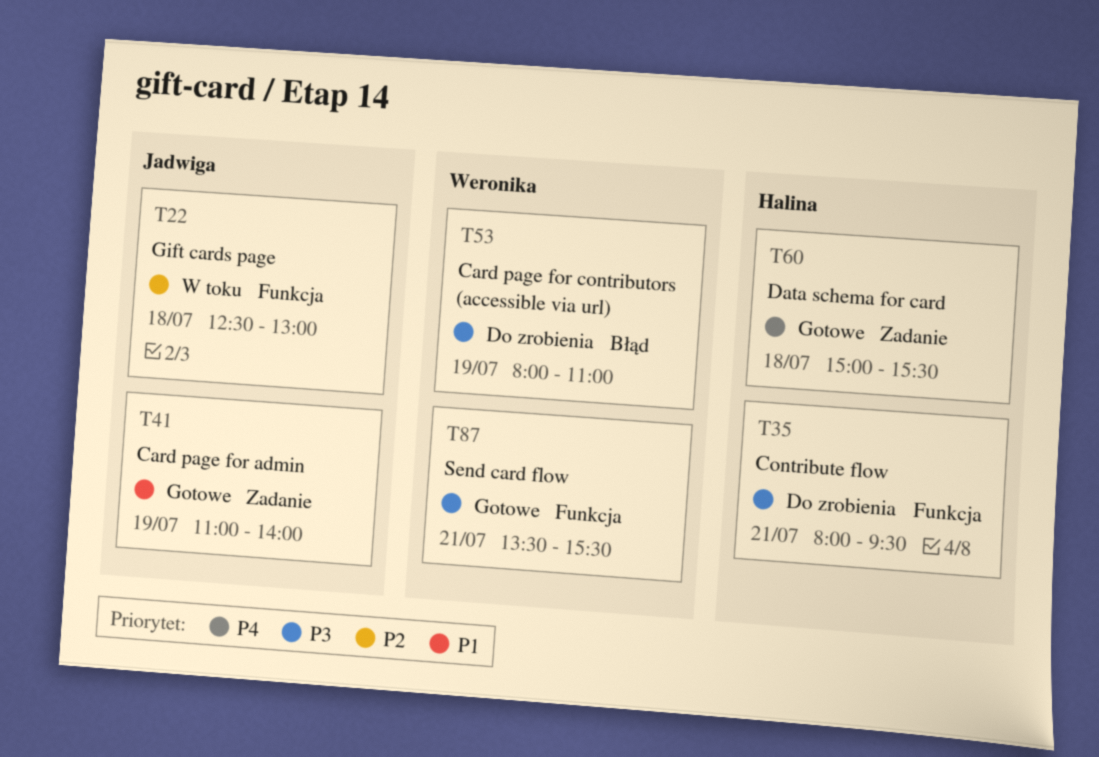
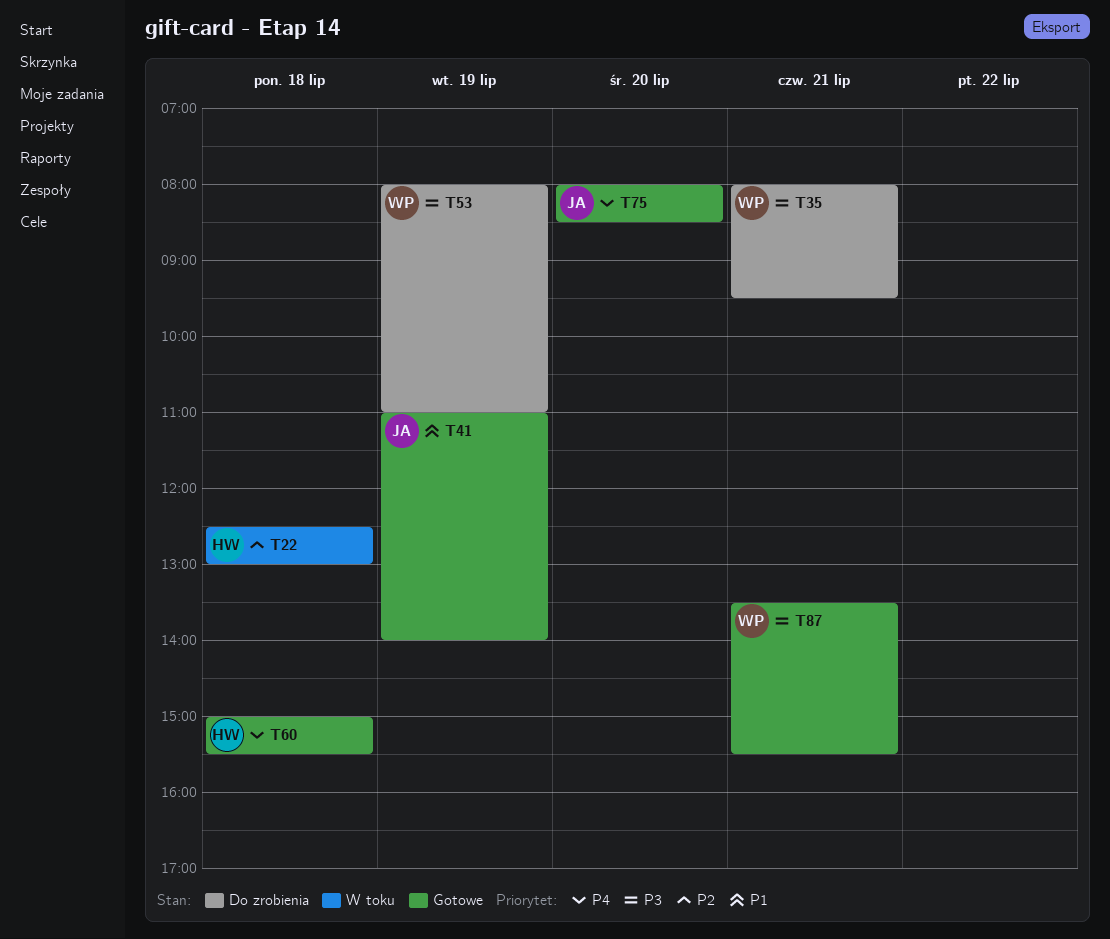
T22, owner: Jadwiga -> Halina
T35, owner: Halina -> Weronika
T75: none -> present

